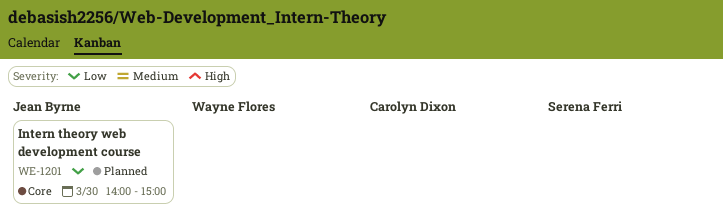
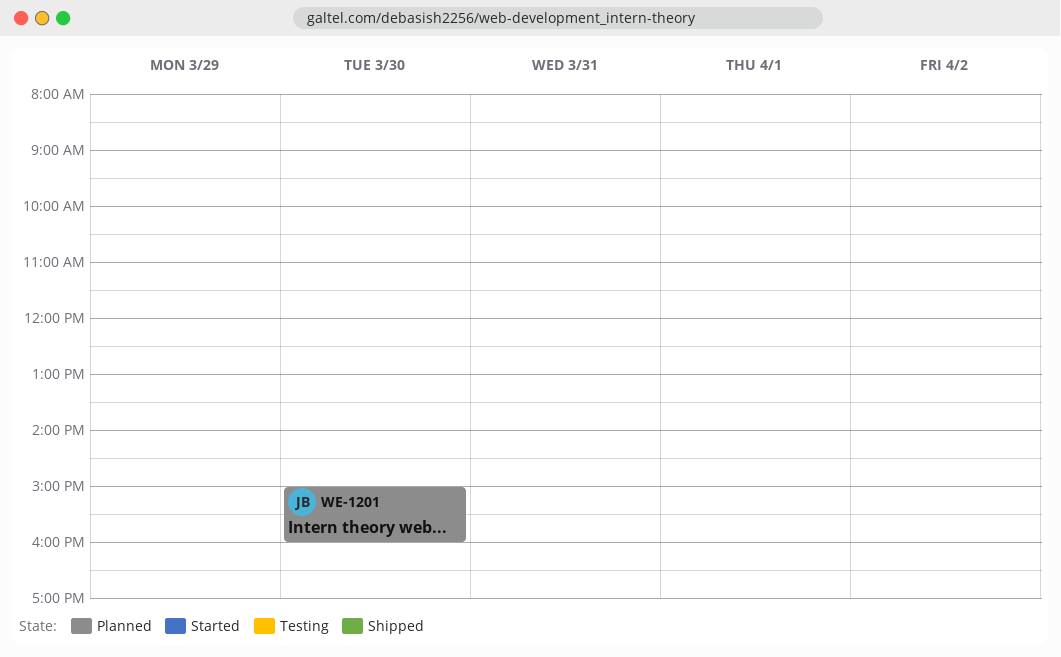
WE-1201, begins: 14:00 -> 15:00
WE-1201, ends: 15:00 -> 16:00

